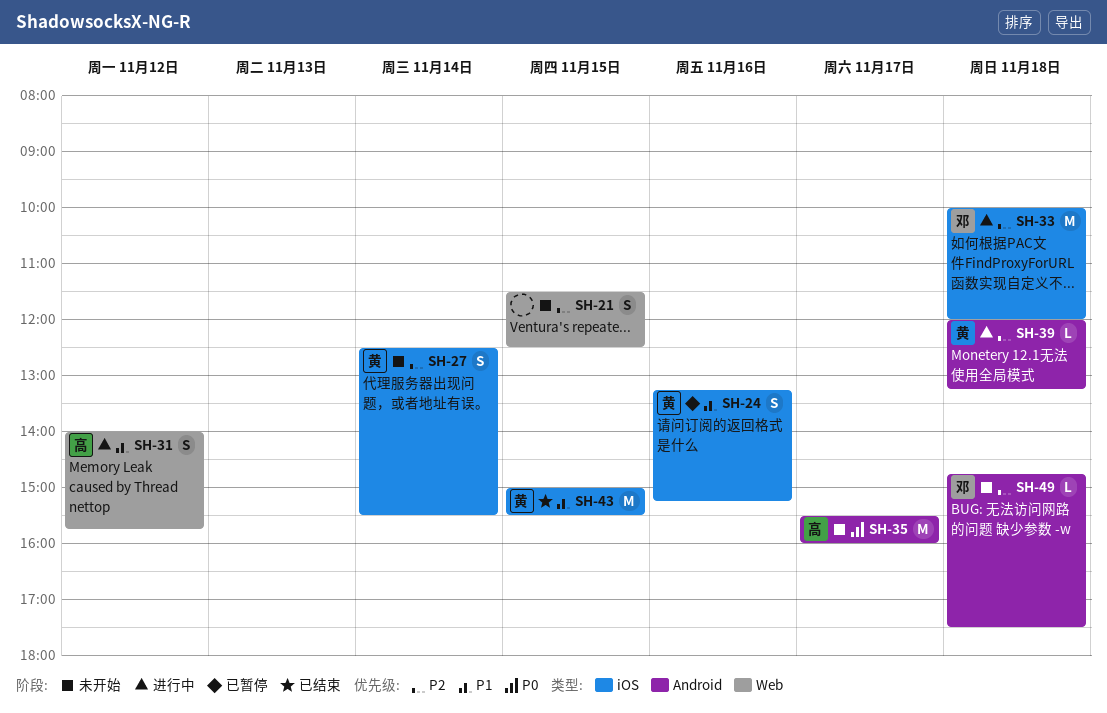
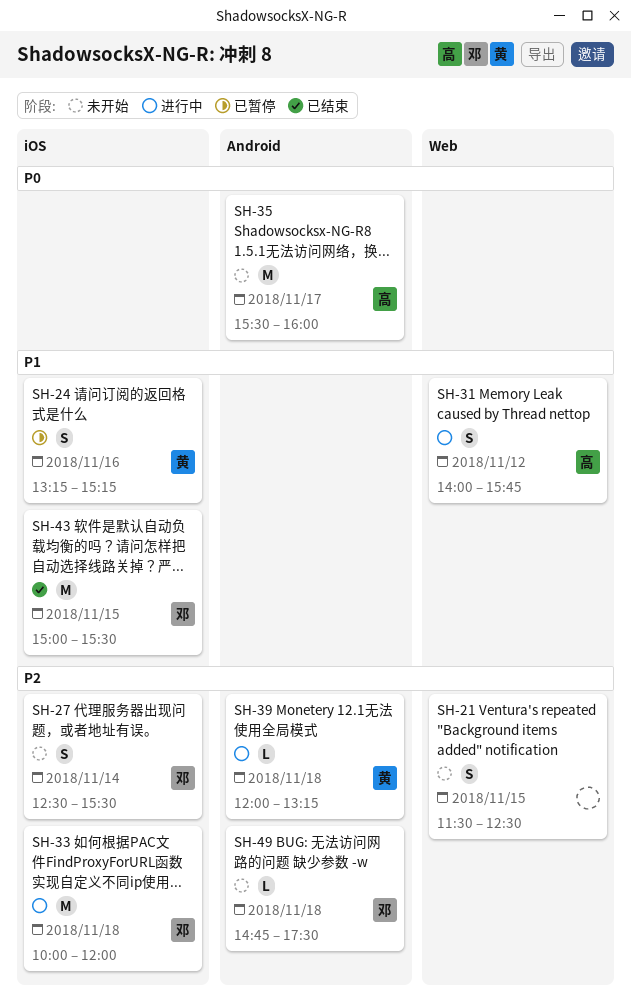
SH-27, owner: 黄 -> 邓
SH-43, owner: 黄 -> 邓

